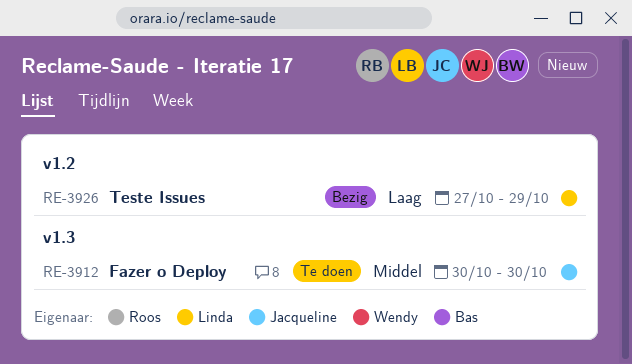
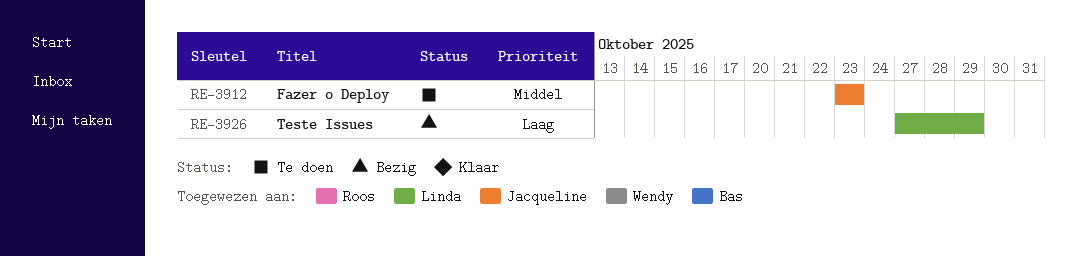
RE-3912, start: Oct 30 -> Oct 23
RE-3912, due: Oct 30 -> Oct 23

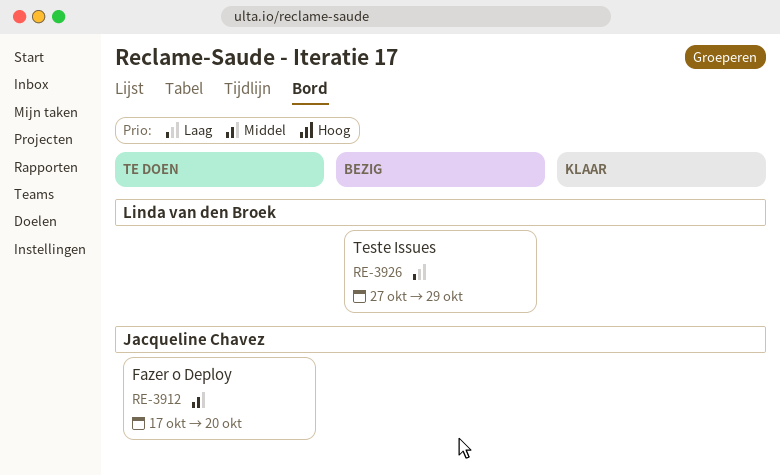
RE-3912, start: Oct 23 -> Oct 17
RE-3912, due: Oct 23 -> Oct 20

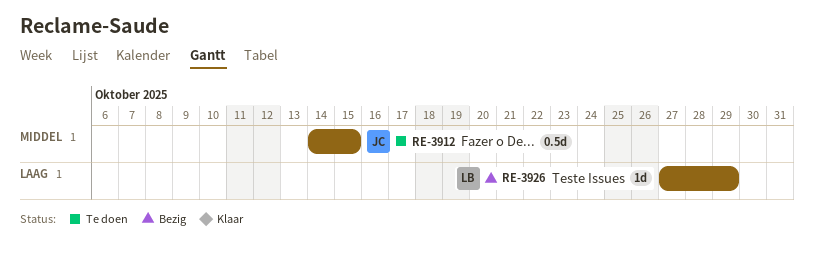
RE-3912, start: Oct 17 -> Oct 14
RE-3912, due: Oct 20 -> Oct 15

